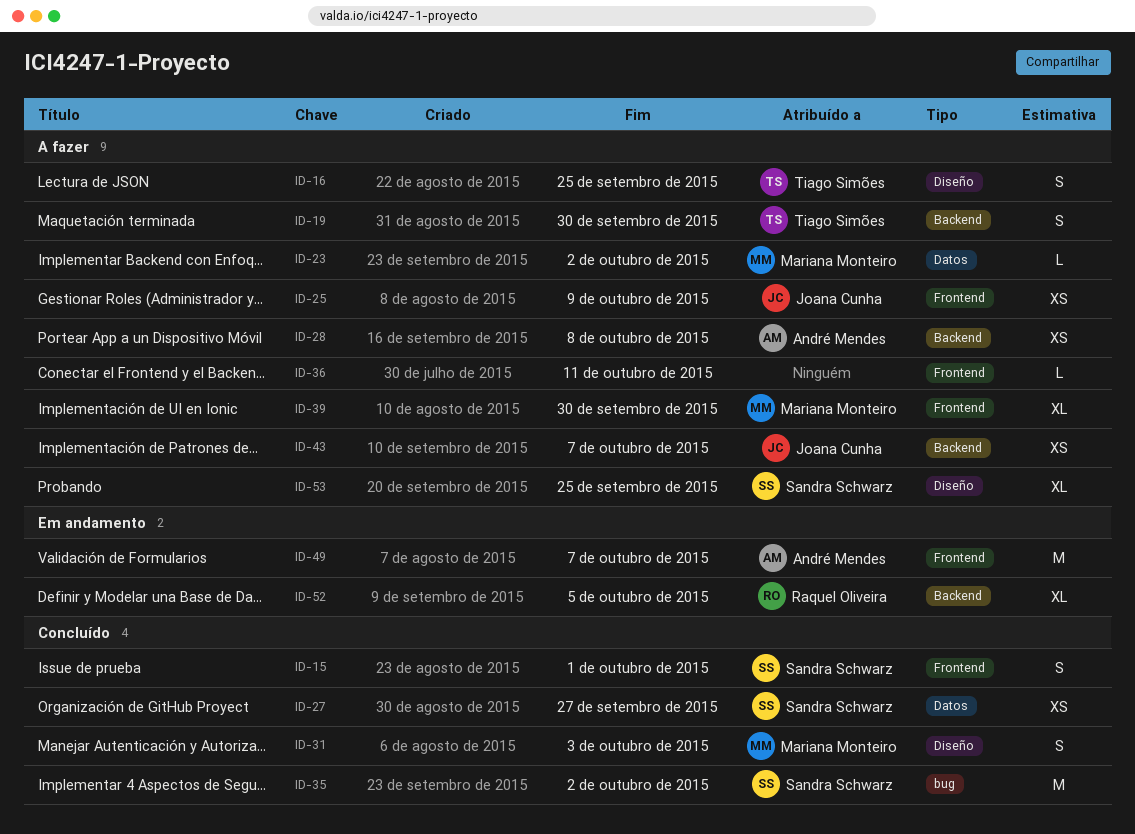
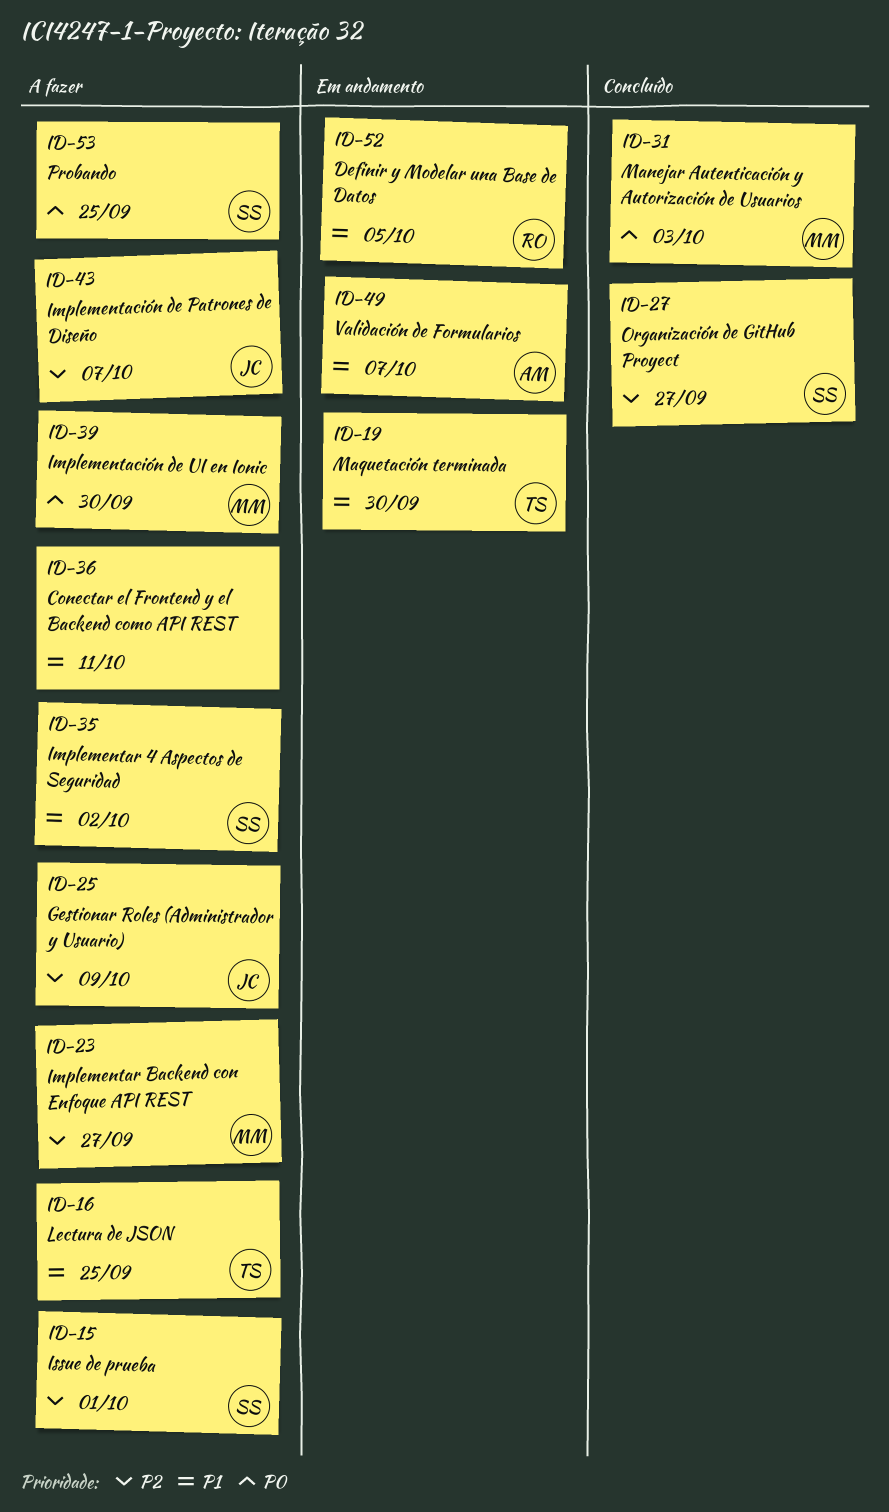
ID-15, status: Concluído -> A fazer
ID-19, status: A fazer -> Em andamento
ID-23, due: Oct 2 -> Sep 27
ID-28: present -> none
ID-35, status: Concluído -> A fazer

